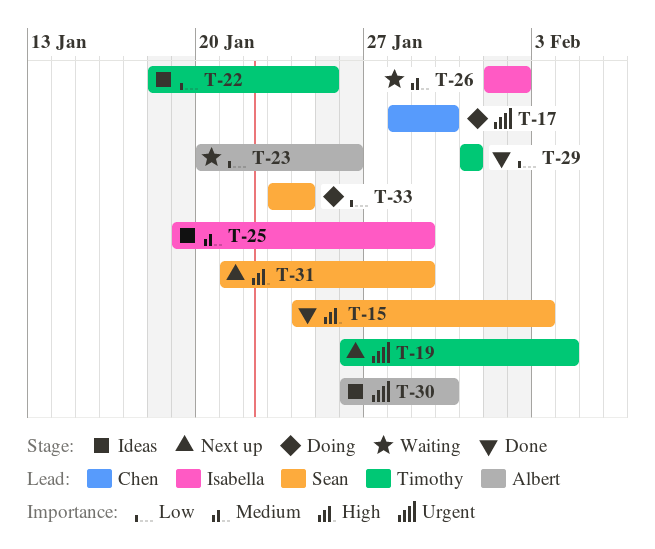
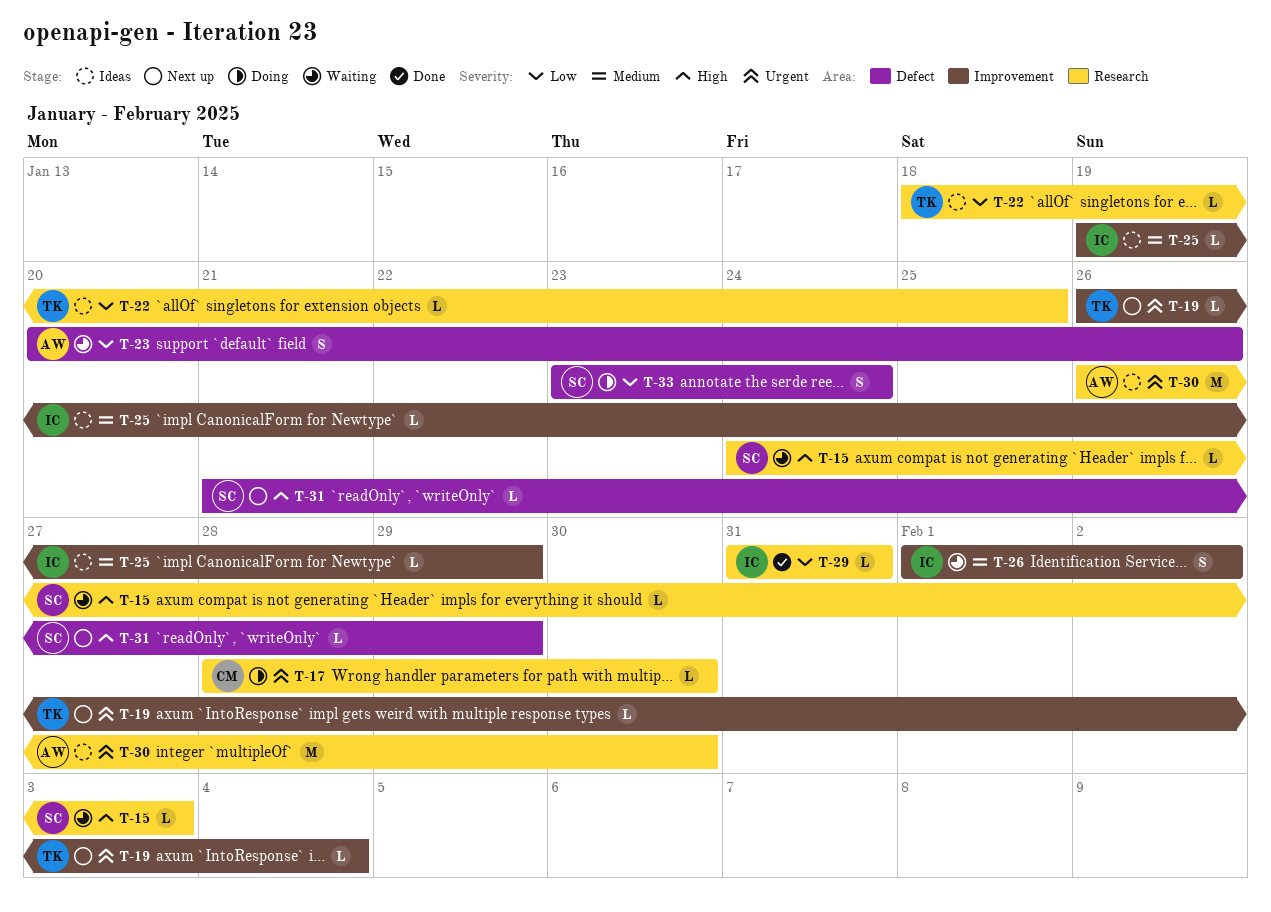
T-15, status: Done -> Waiting
T-29, owner: Timothy -> Isabella

